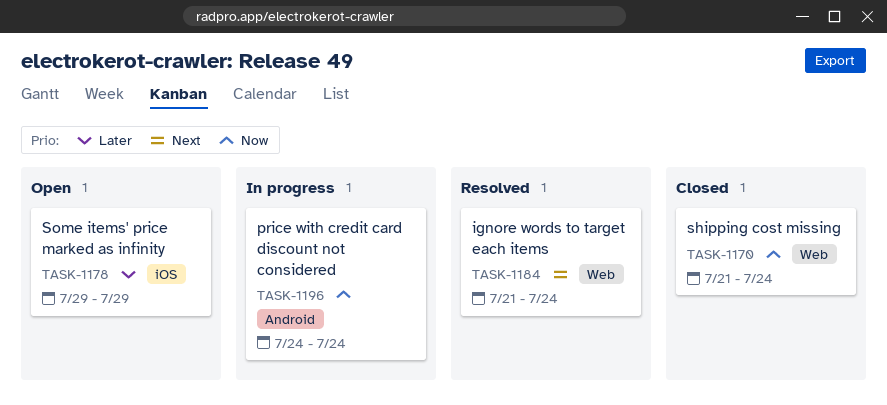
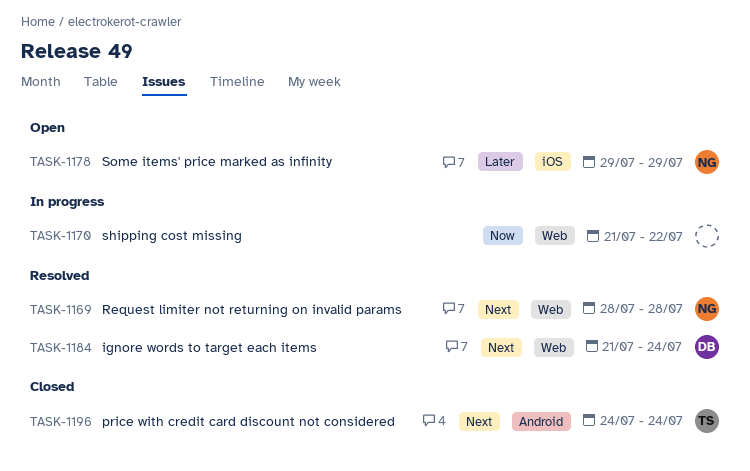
TASK-1169: none -> present
TASK-1170, status: Closed -> In progress
TASK-1170, due: Jul 24 -> Jul 22
TASK-1196, status: In progress -> Closed
TASK-1196, priority: Now -> Next

